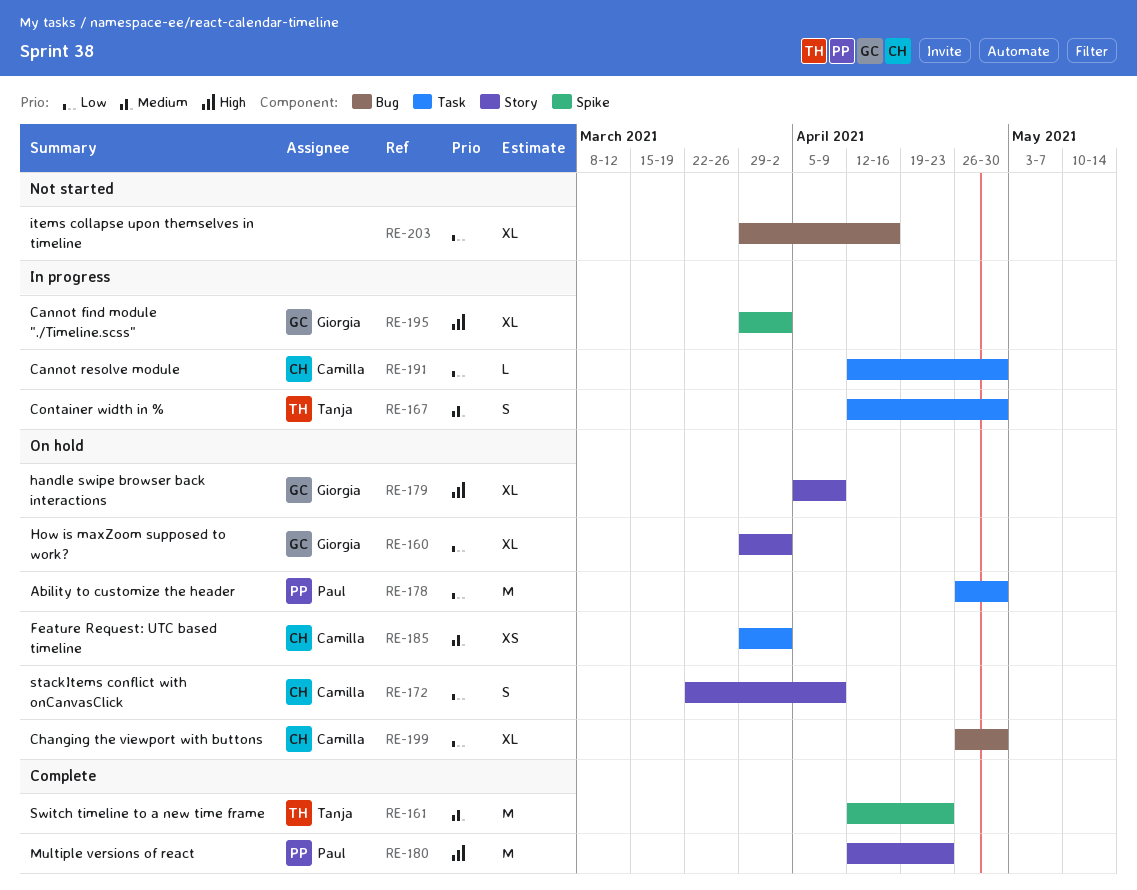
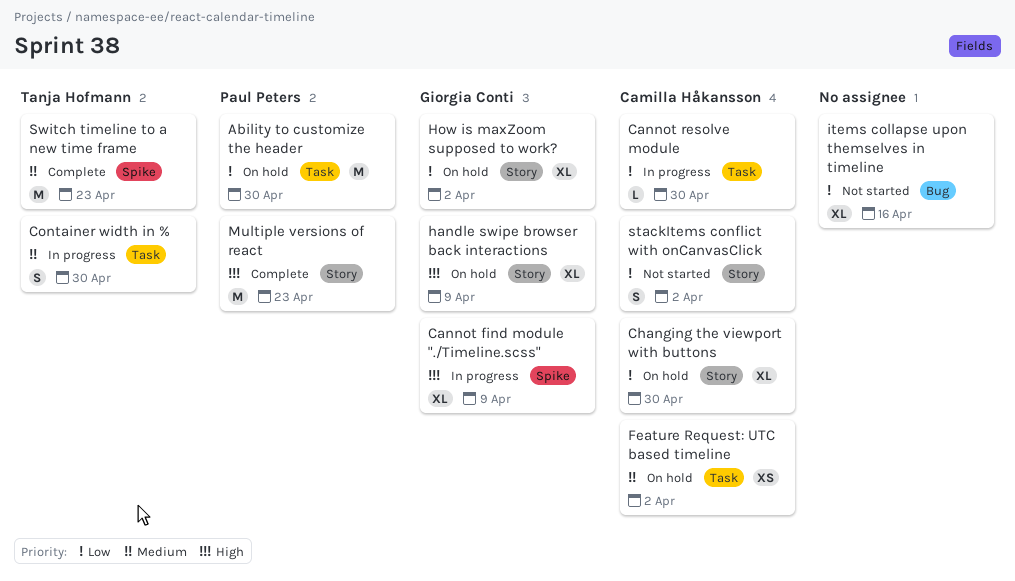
Cannot find module "./Timeline.scss", due: Apr 2 -> Apr 9
Changing the viewport with buttons, label: Bug -> Story
stackItems conflict with onCanvasClick, status: On hold -> Not started
stackItems conflict with onCanvasClick, due: Apr 9 -> Apr 2

